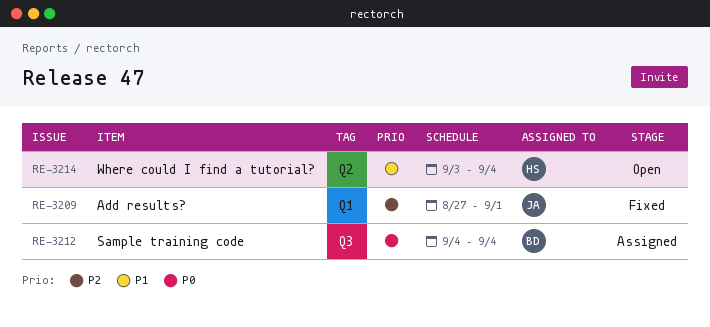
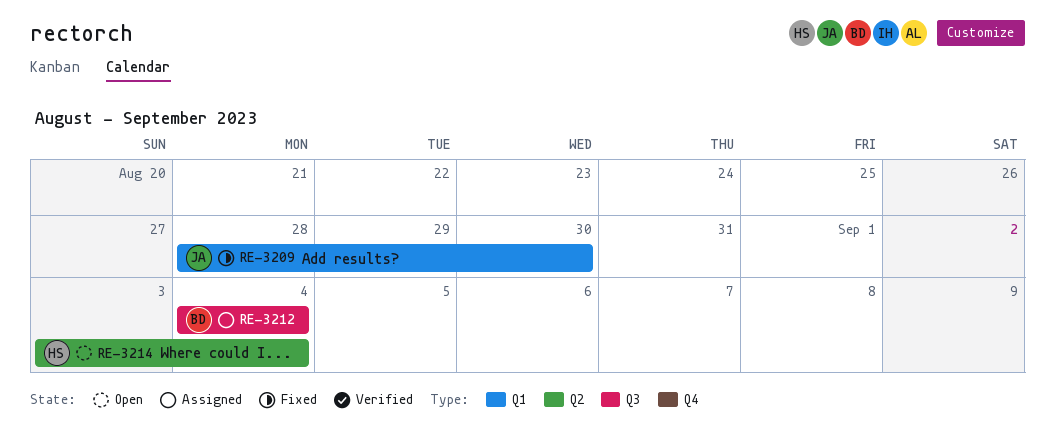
RE-3209, start: Aug 27 -> Aug 28
RE-3209, due: Sep 1 -> Aug 30

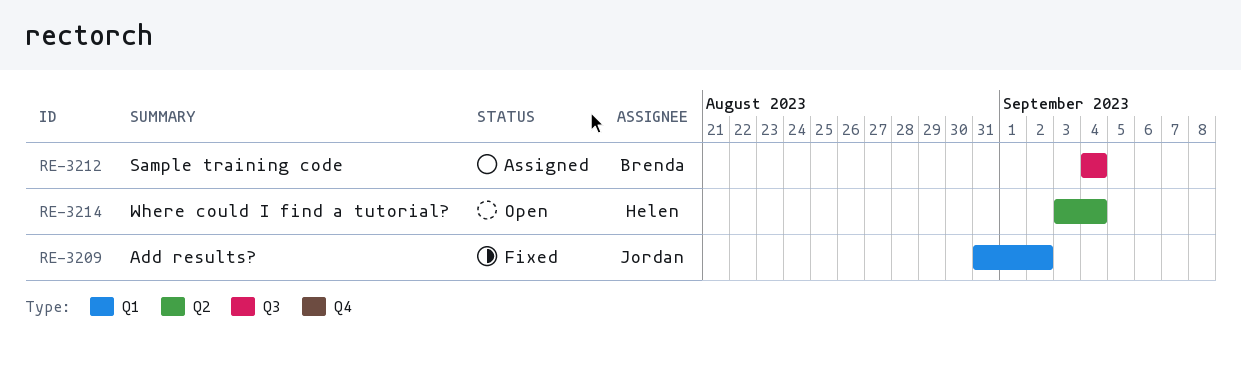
RE-3209, start: Aug 28 -> Aug 31
RE-3209, due: Aug 30 -> Sep 2

